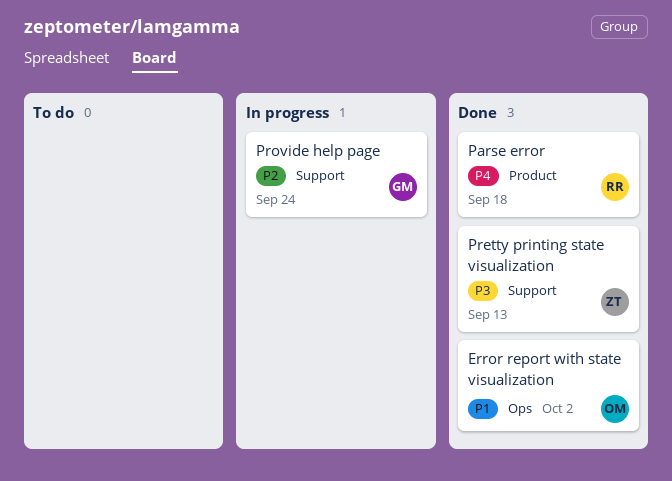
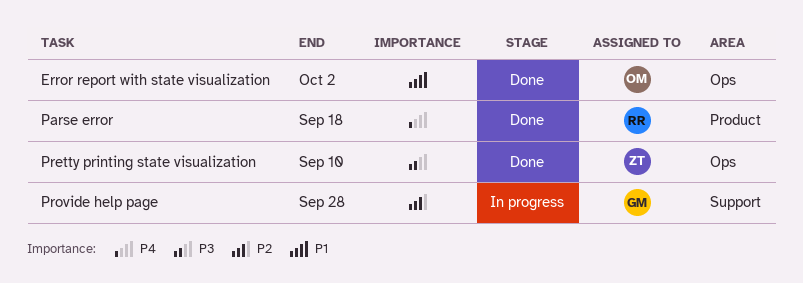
Pretty printing state visualization, label: Support -> Ops
Pretty printing state visualization, due: Sep 13 -> Sep 10
Provide help page, due: Sep 24 -> Sep 28

